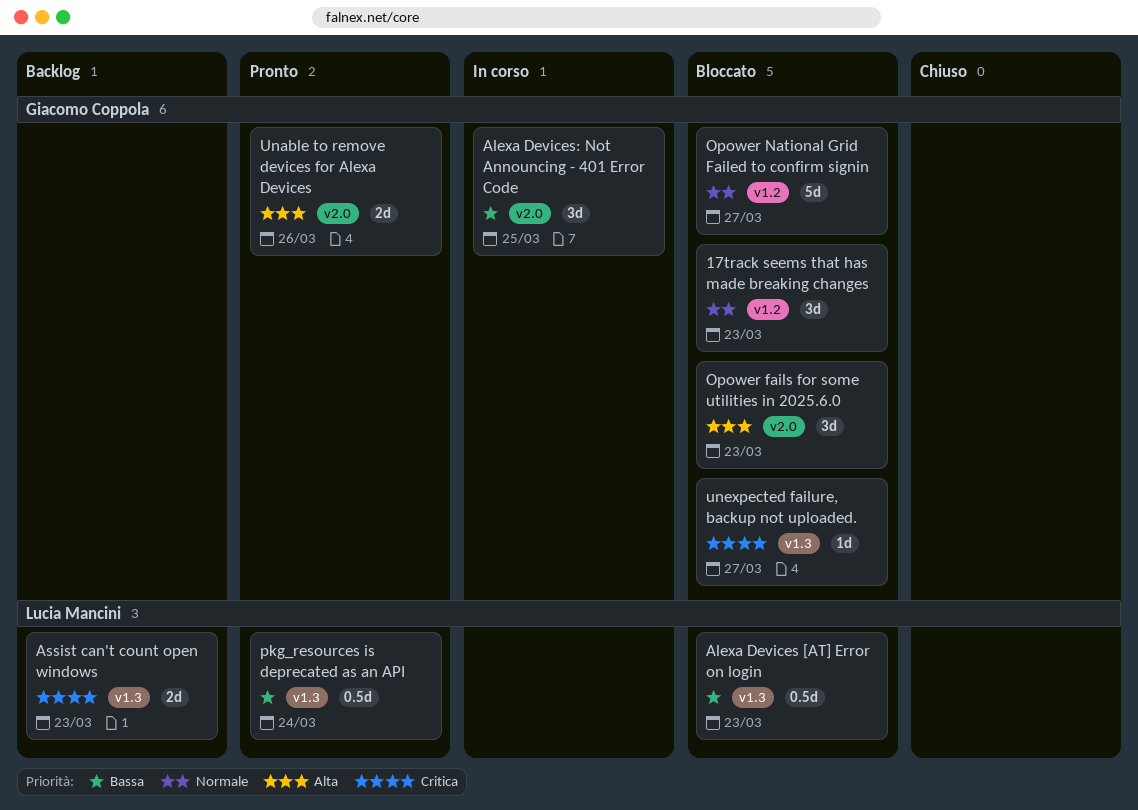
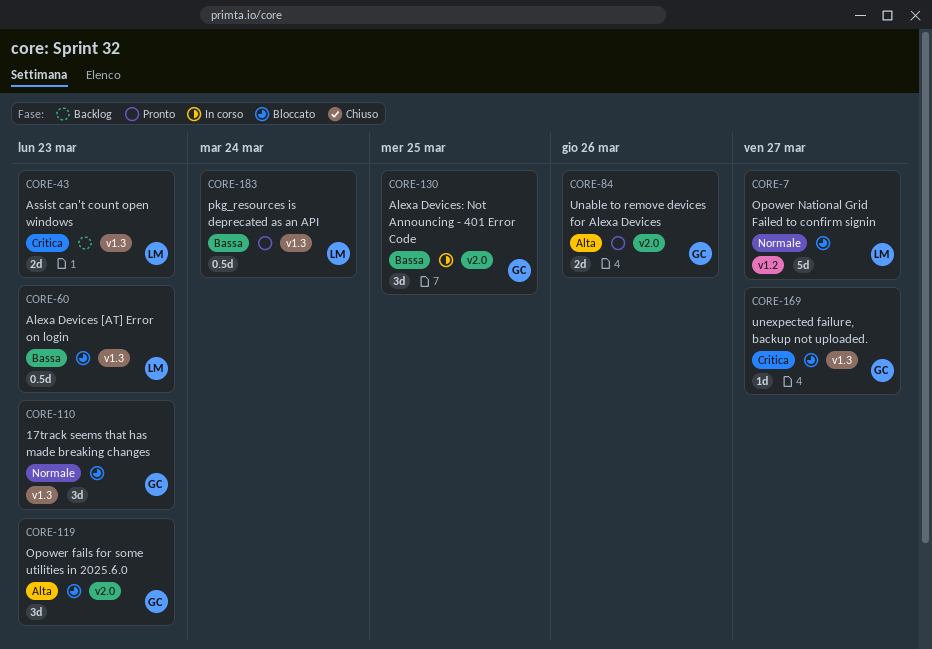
17track seems that has made breaking changes, label: v1.2 -> v1.3
Opower National Grid Failed to confirm signin, owner: Giacomo Coppola -> Lucia Mancini

